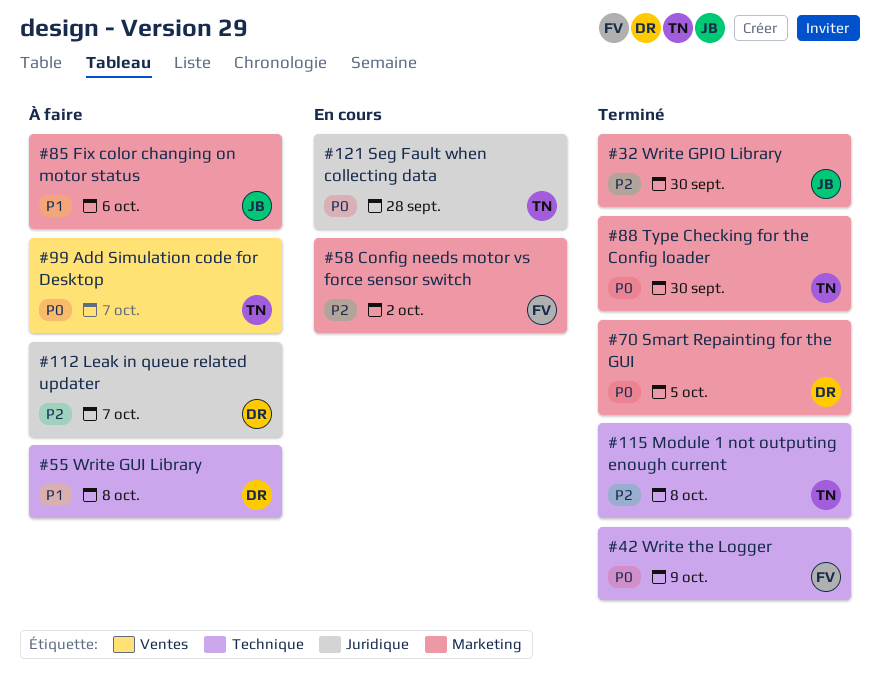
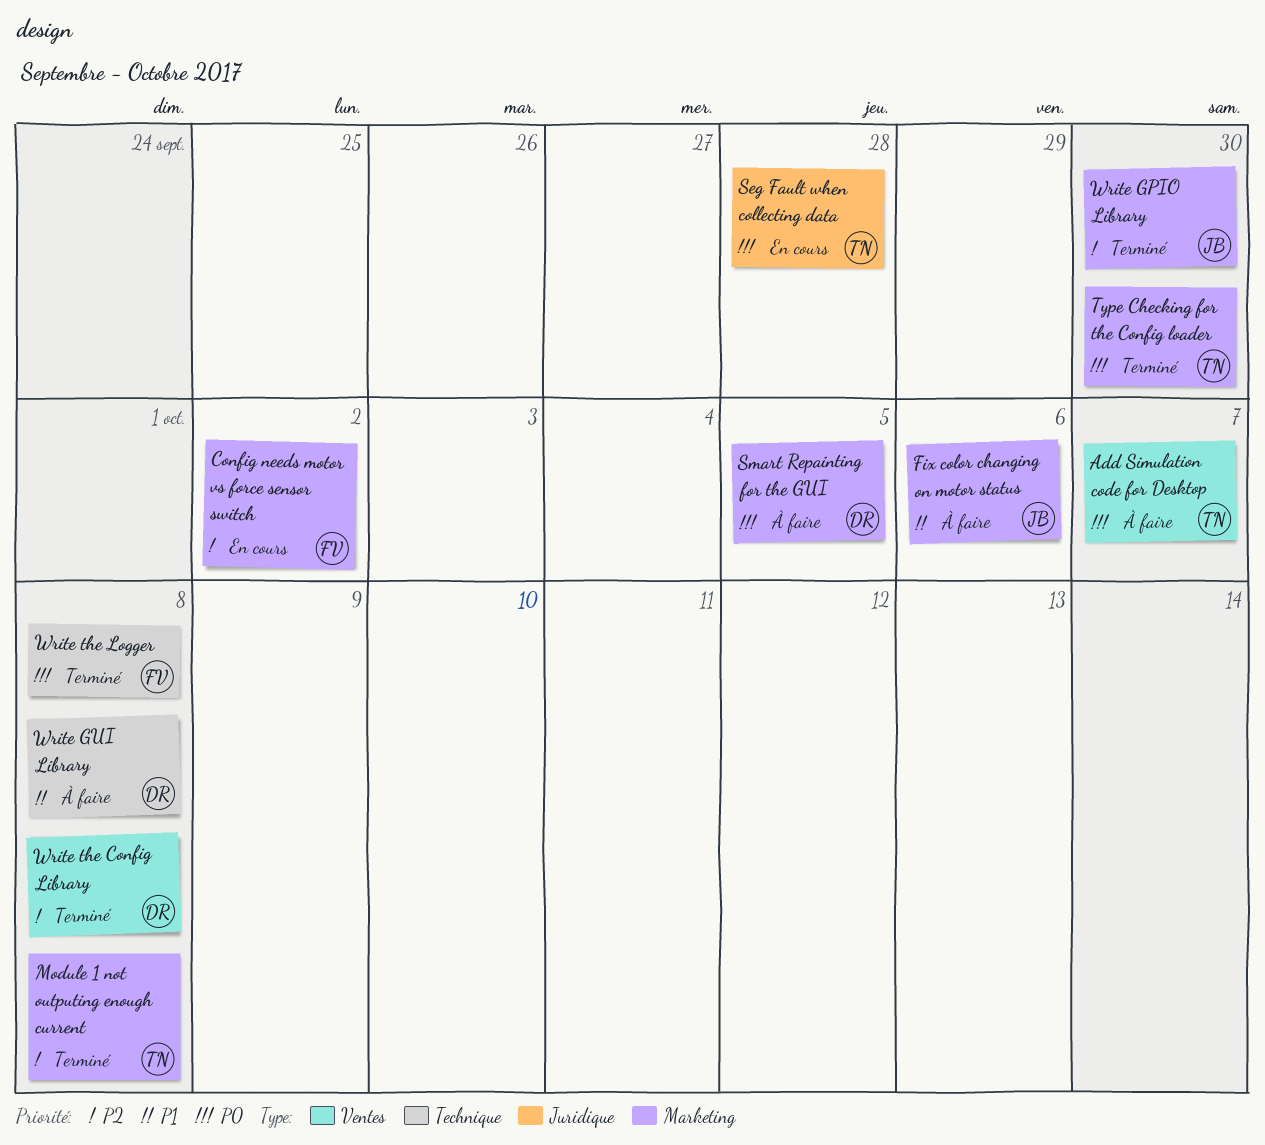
Leak in queue related updater: present -> none
Module 1 not outputing enough current, label: Technique -> Marketing
Smart Repainting for the GUI, status: Terminé -> À faire
Write the Config Library: none -> present
Write the Logger, due: Oct 9 -> Oct 8

